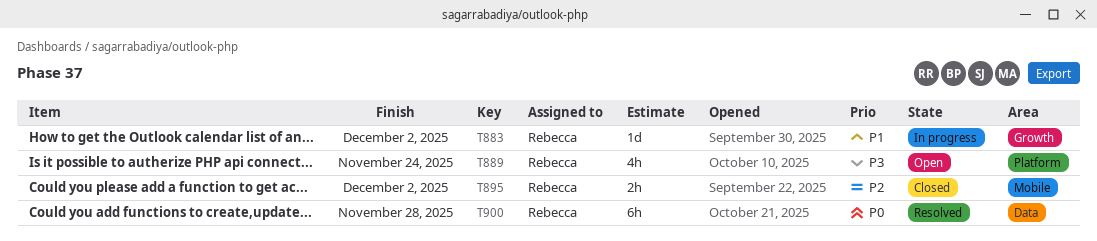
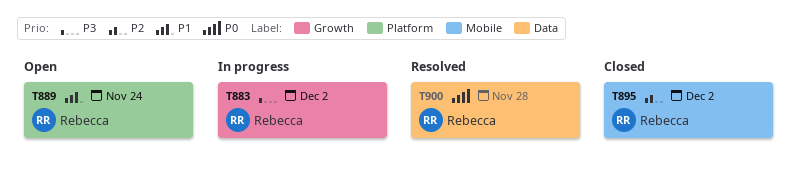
T883, priority: P1 -> P3
T889, priority: P3 -> P1

